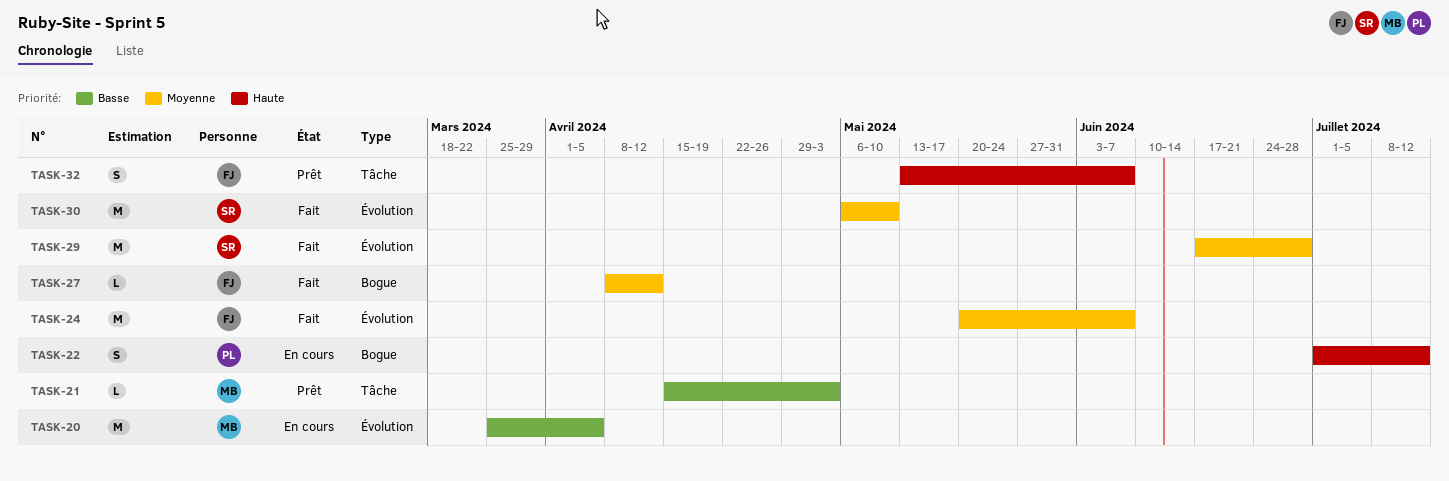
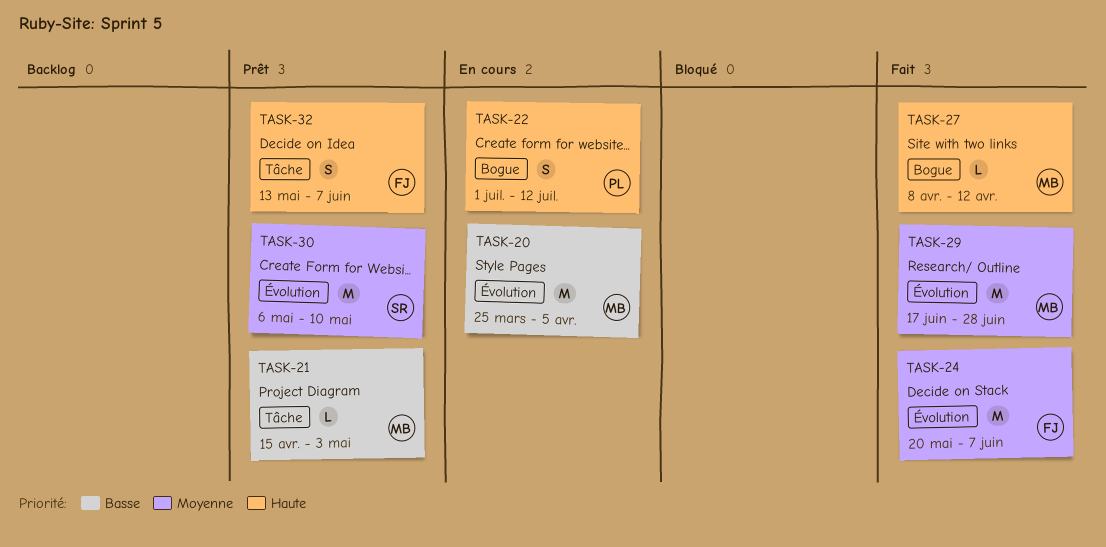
TASK-27, owner: FJ -> MB
TASK-27, priority: Moyenne -> Haute
TASK-29, owner: SR -> MB
TASK-30, status: Fait -> Prêt

